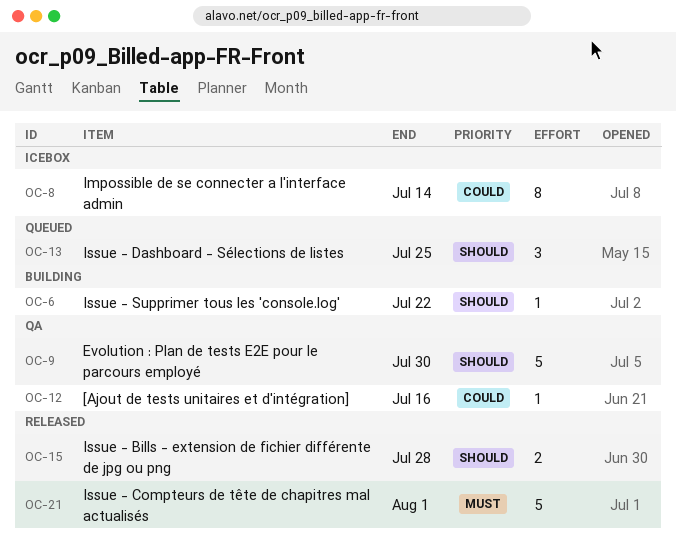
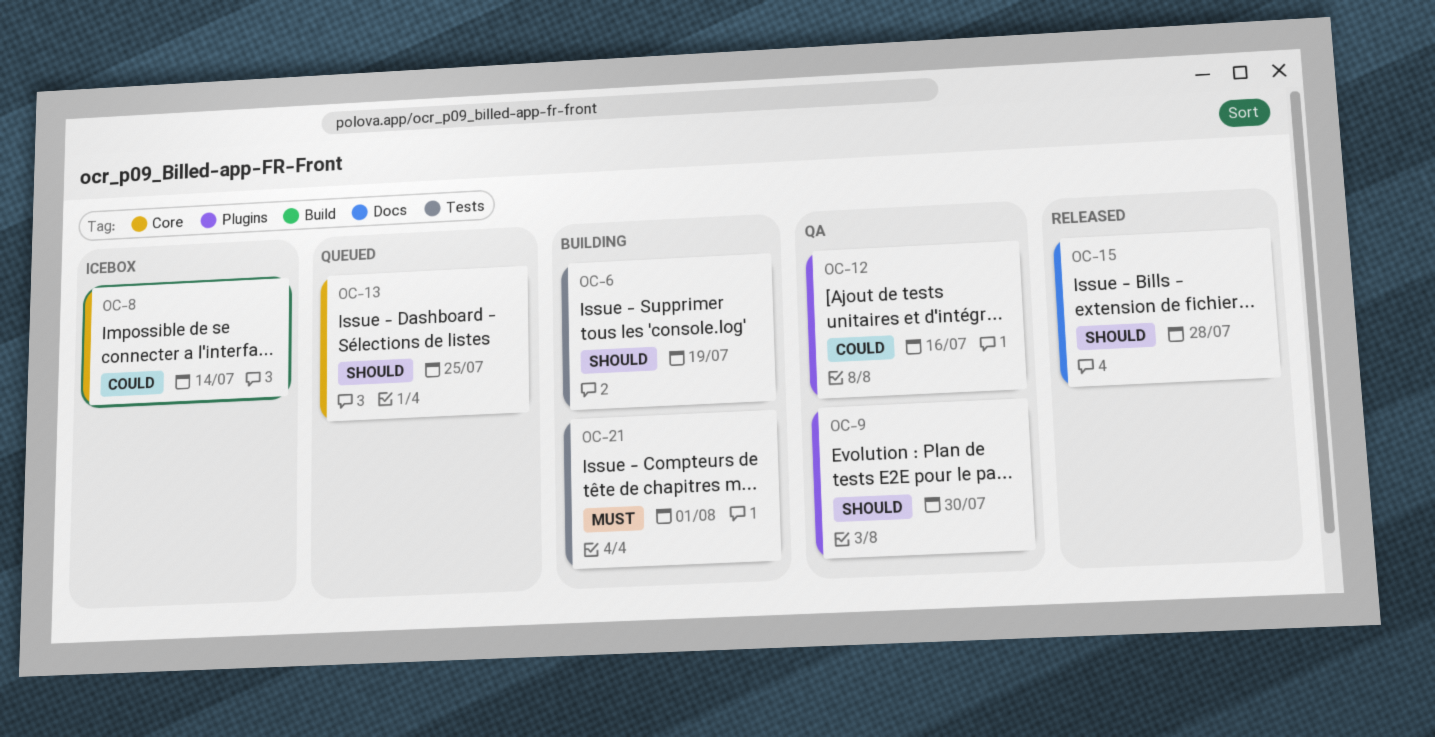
OC-6, due: Jul 22 -> Jul 19
OC-21, status: Released -> Building

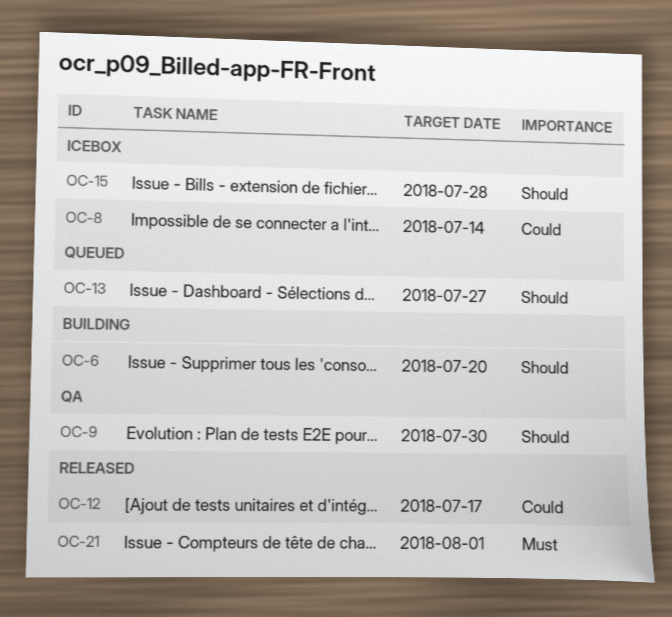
OC-6, due: Jul 19 -> Jul 20
OC-12, status: QA -> Released
OC-12, due: Jul 16 -> Jul 17
OC-13, due: Jul 25 -> Jul 27
OC-15, status: Released -> Icebox
OC-21, status: Building -> Released

